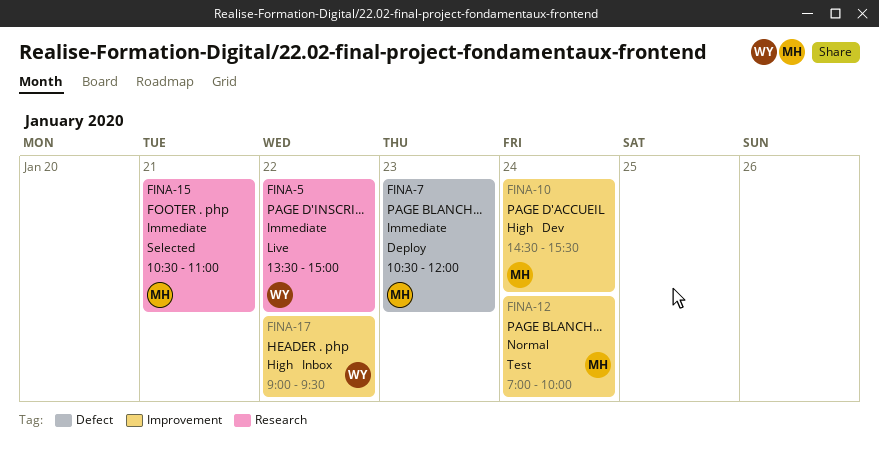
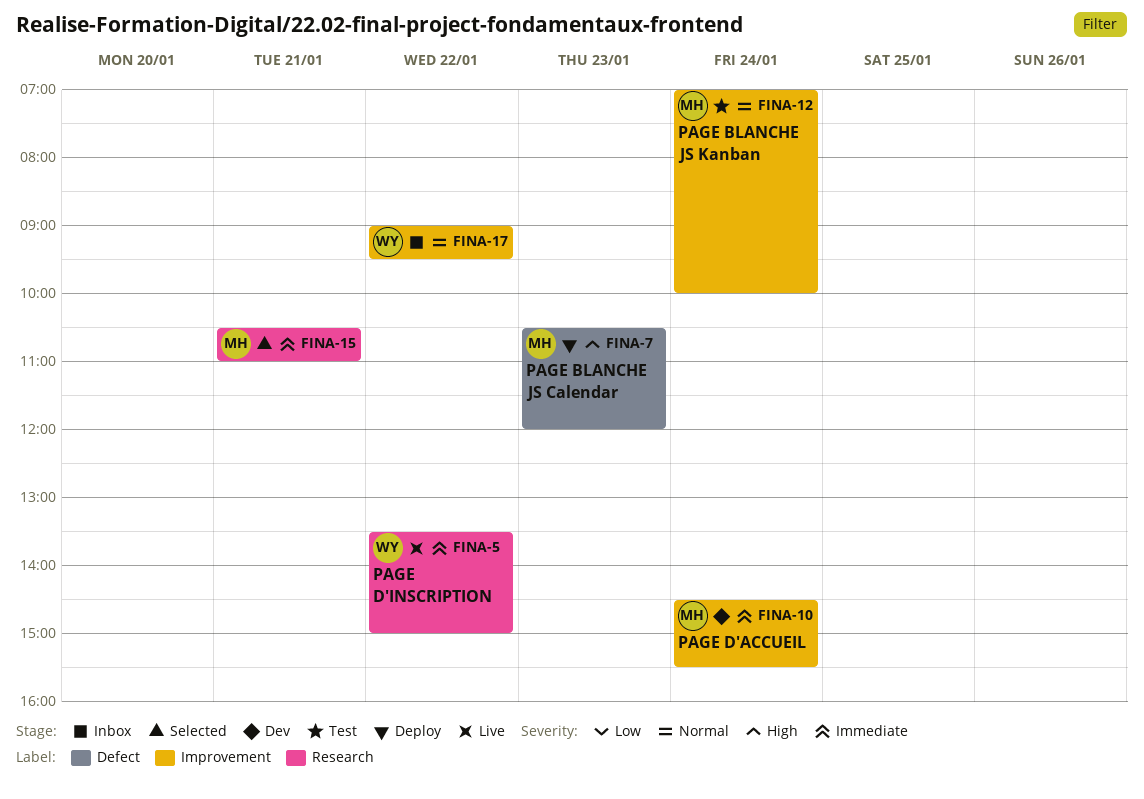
FINA-7, priority: Immediate -> High
FINA-10, priority: High -> Immediate
FINA-17, priority: High -> Normal

